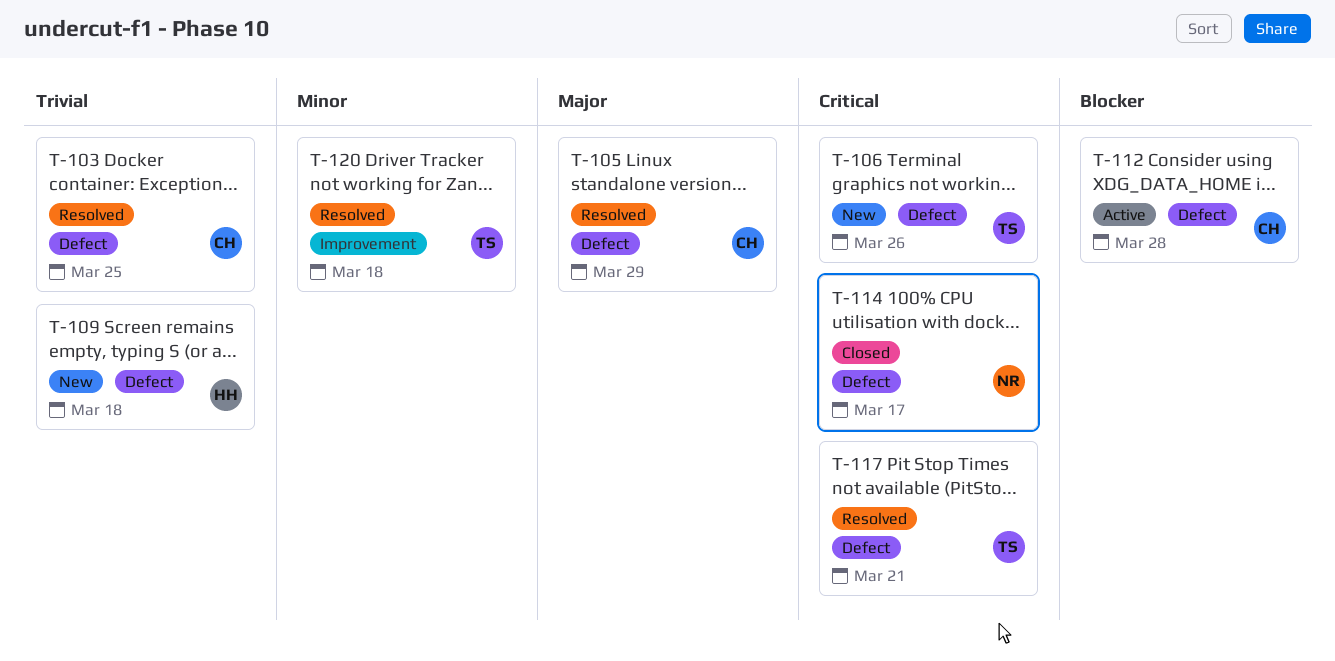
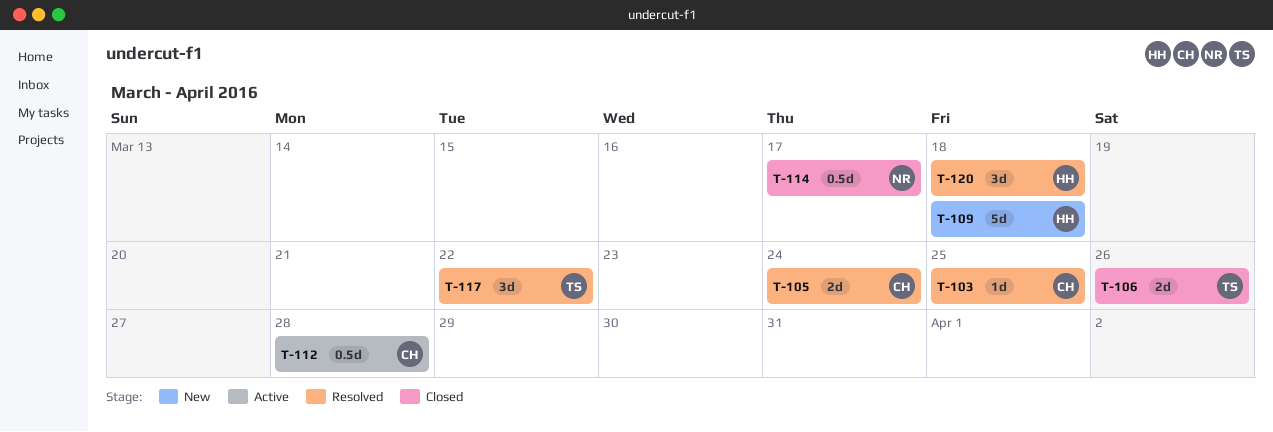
T-105, due: Mar 29 -> Mar 24
T-106, status: New -> Closed
T-117, due: Mar 21 -> Mar 22
T-120, owner: TS -> HH

